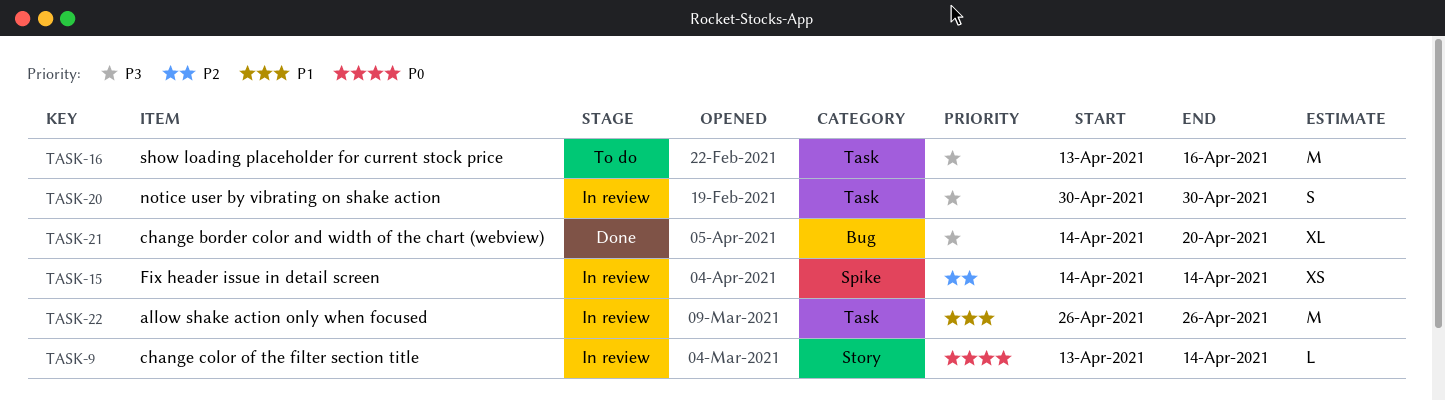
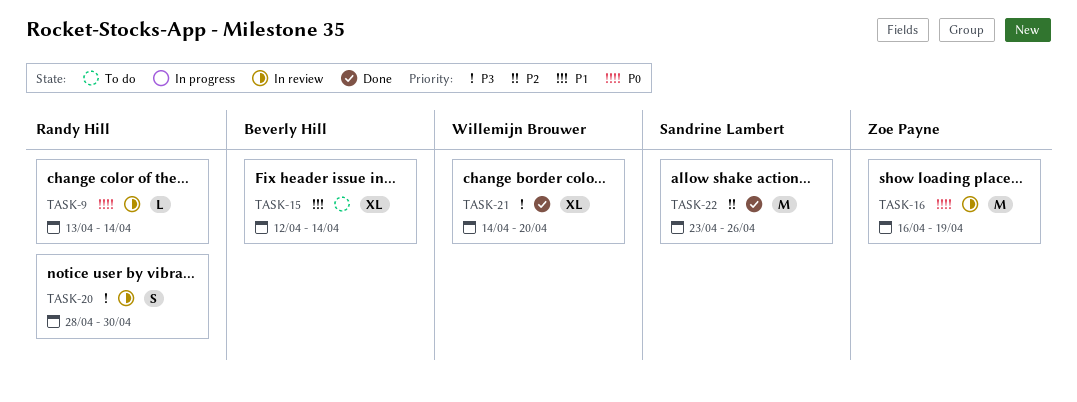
TASK-15, status: In review -> To do
TASK-15, priority: P2 -> P1
TASK-15, estimate: XS -> XL
TASK-15, start: Apr 14 -> Apr 12
TASK-16, status: To do -> In review
TASK-16, priority: P3 -> P0
TASK-16, start: Apr 13 -> Apr 16
TASK-16, due: Apr 16 -> Apr 19
TASK-20, start: Apr 30 -> Apr 28
TASK-22, status: In review -> Done
TASK-22, priority: P1 -> P2
TASK-22, start: Apr 26 -> Apr 23

